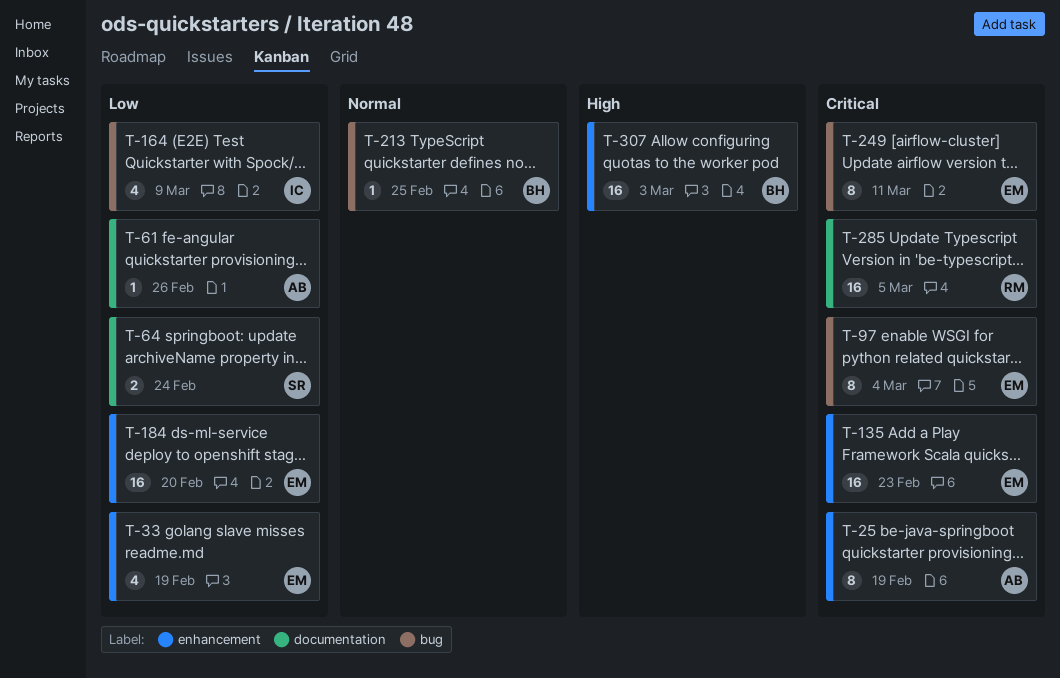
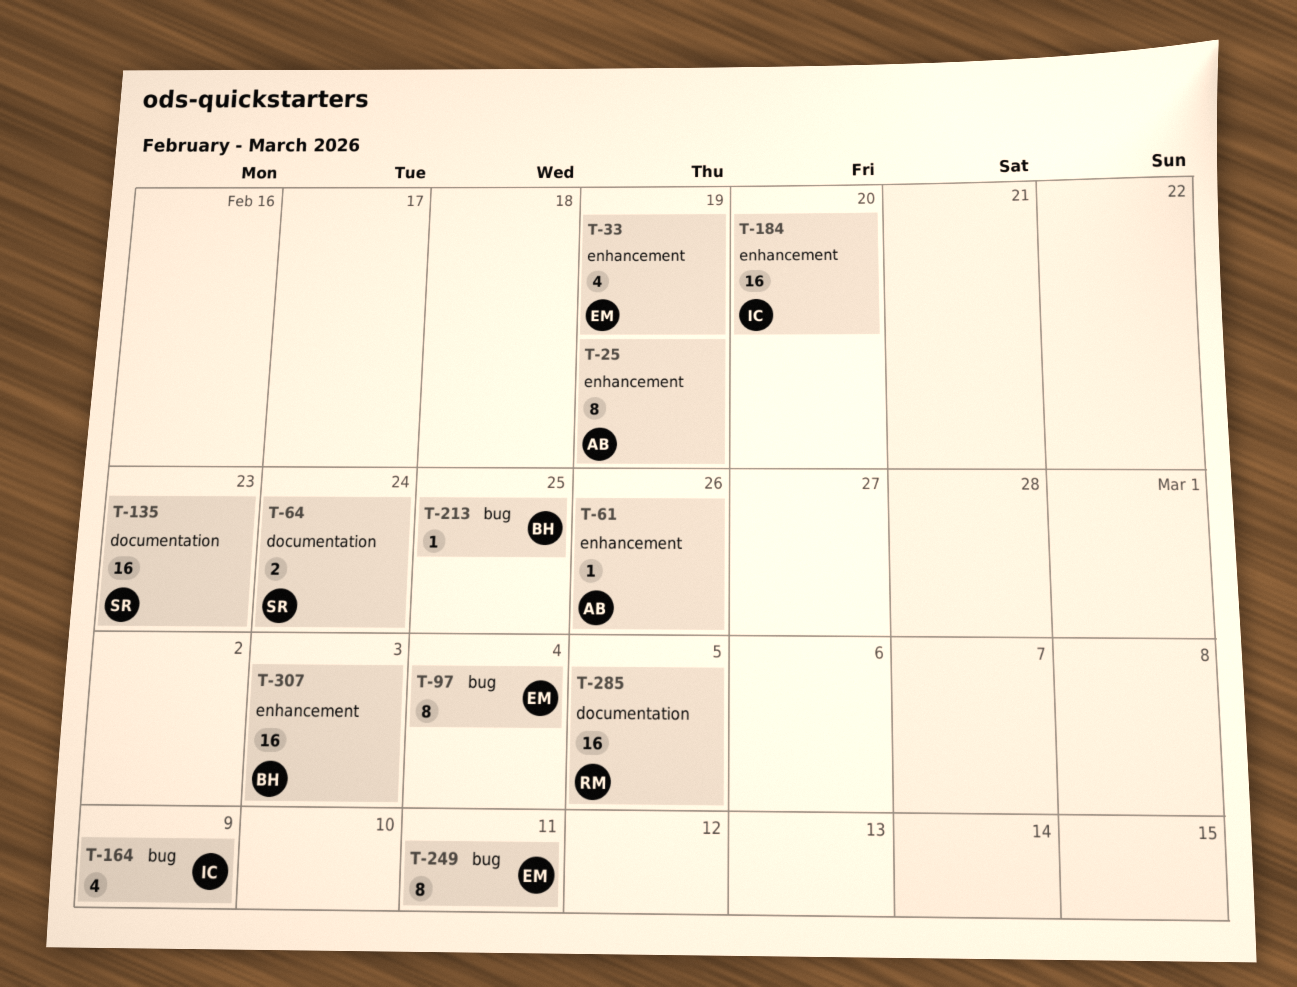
T-61, label: documentation -> enhancement
T-135, owner: EM -> SR
T-135, label: enhancement -> documentation
T-184, owner: EM -> IC

